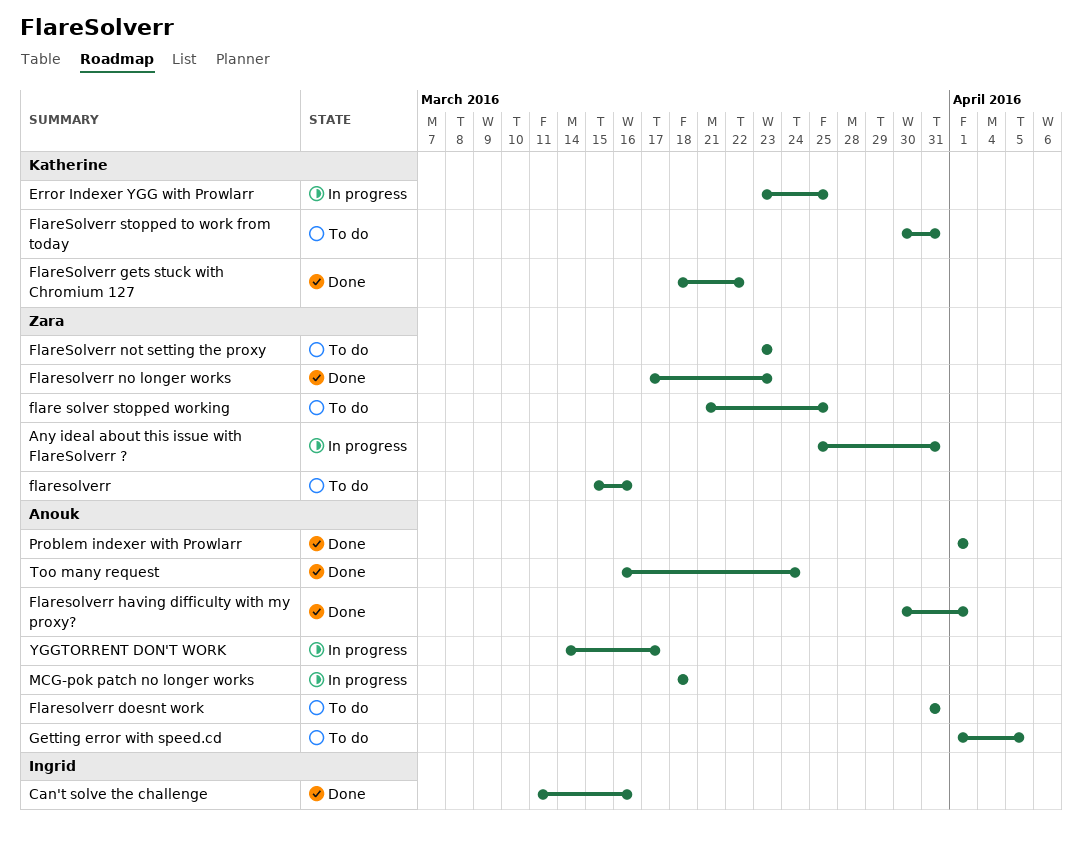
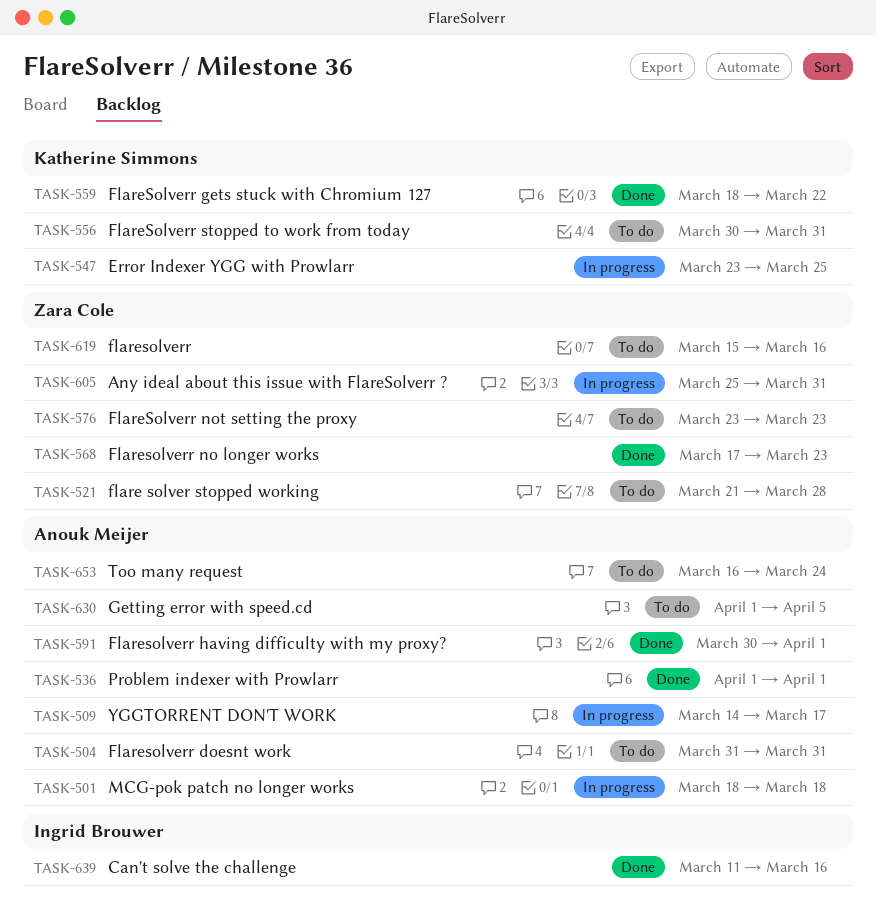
flare solver stopped working, due: Mar 25 -> Mar 28
Too many request, status: Done -> To do

